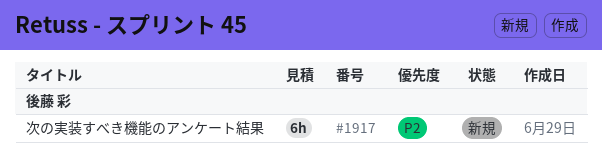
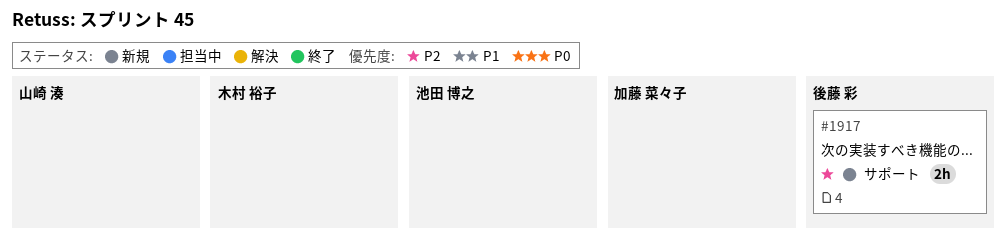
#1917, estimate: 6h -> 2h

